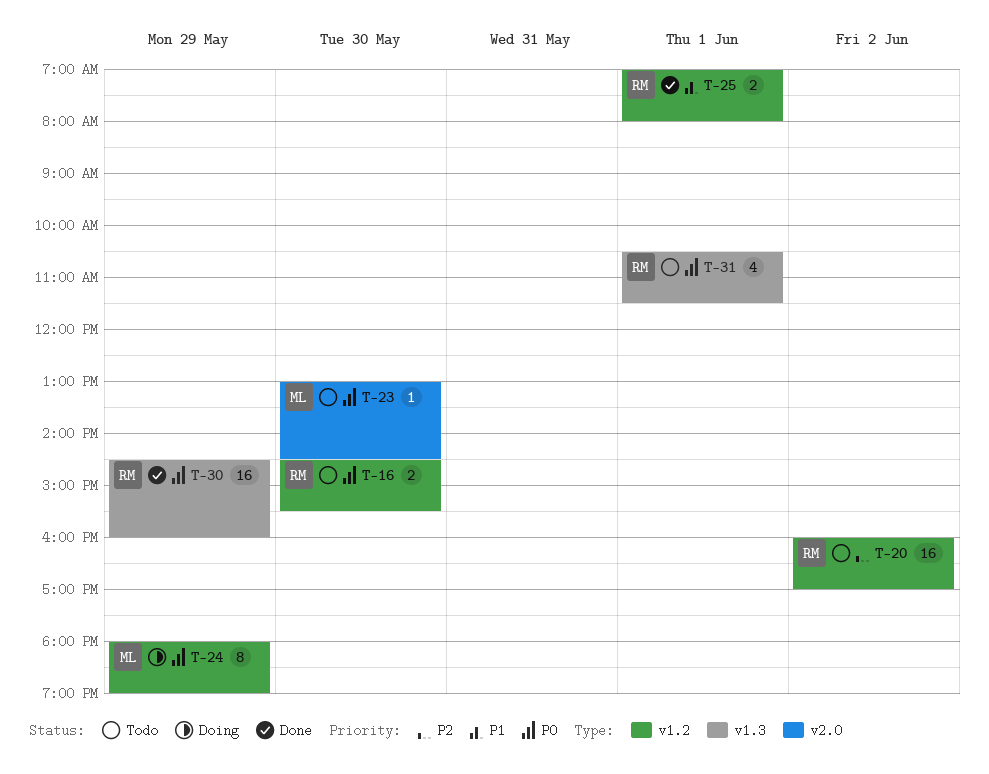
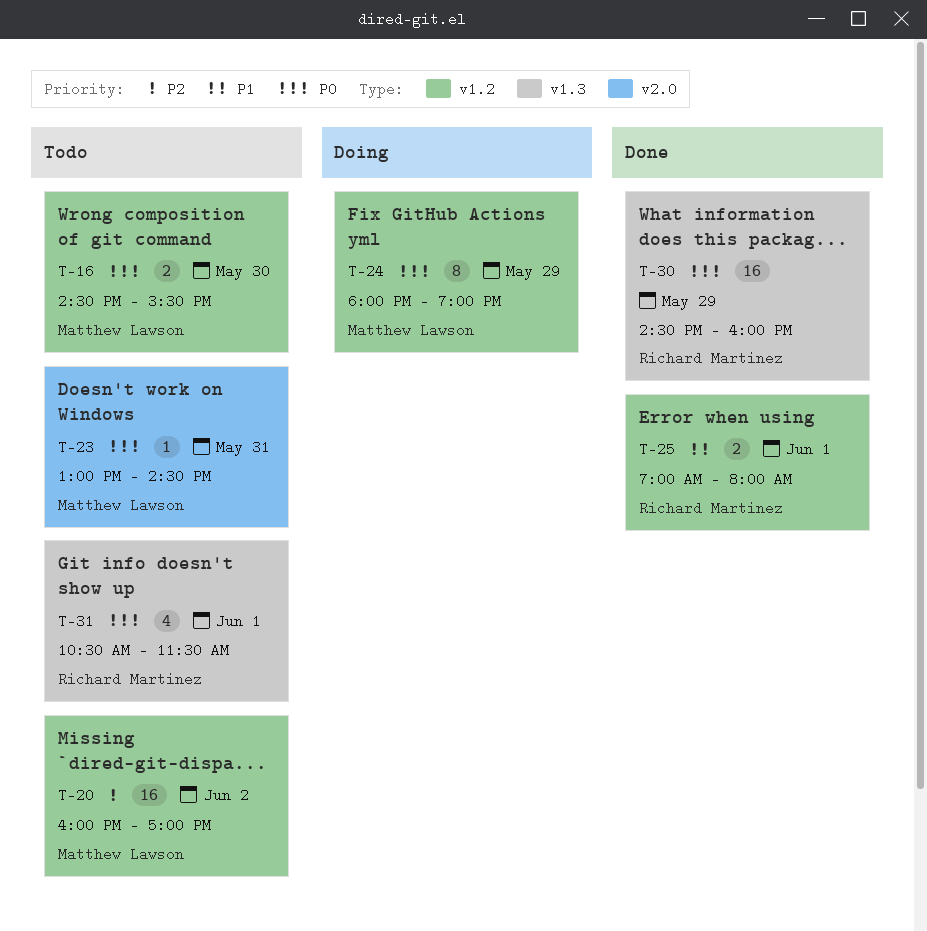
T-16, owner: Richard Martinez -> Matthew Lawson
T-20, owner: Richard Martinez -> Matthew Lawson
T-23, day: May 30 -> May 31

